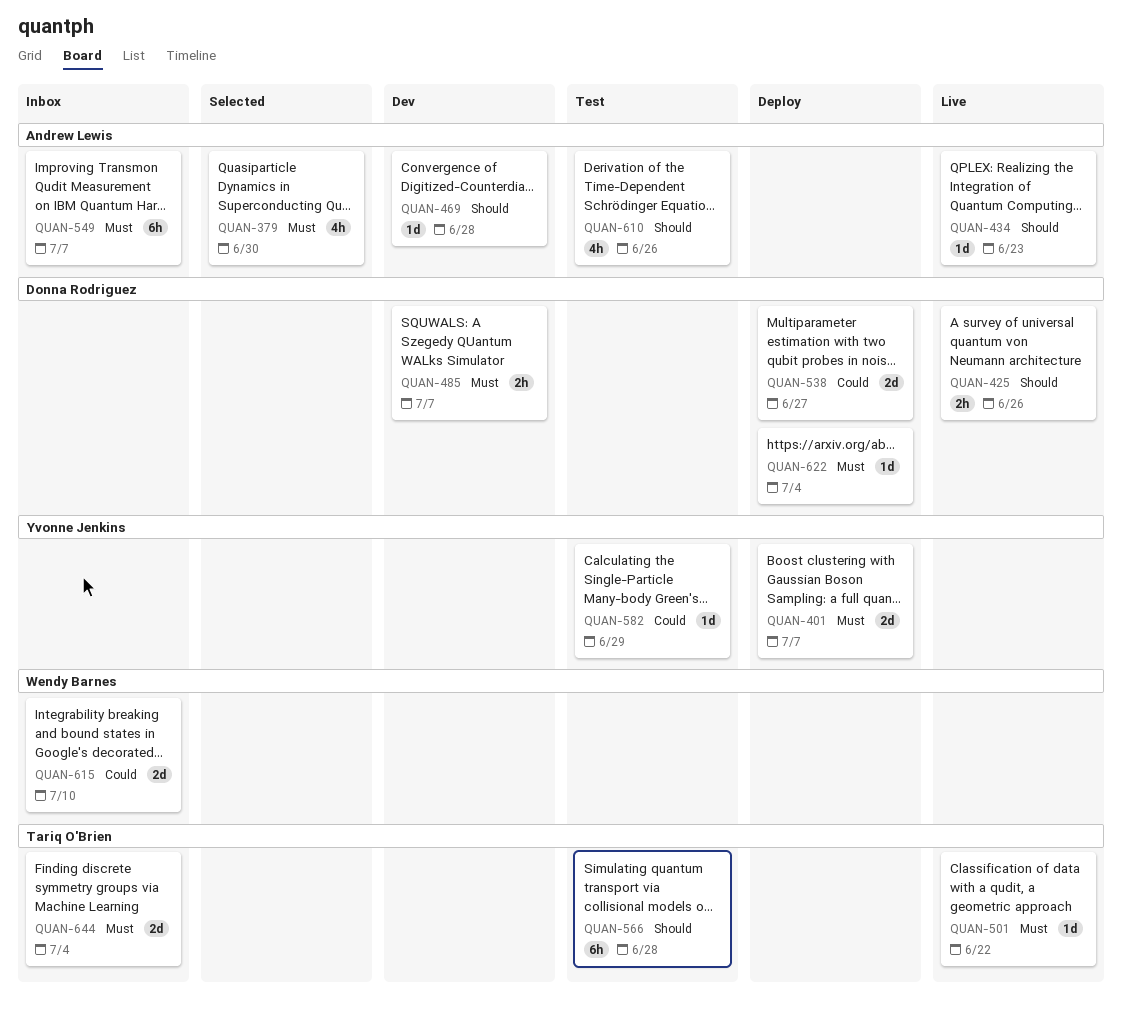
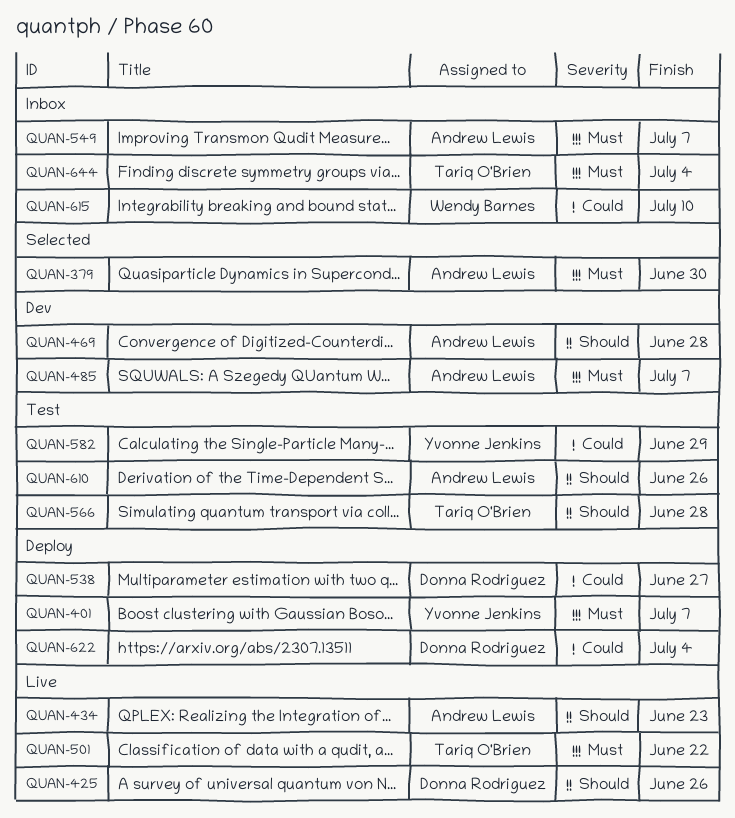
QUAN-485, owner: Donna Rodriguez -> Andrew Lewis
QUAN-622, priority: Must -> Could

